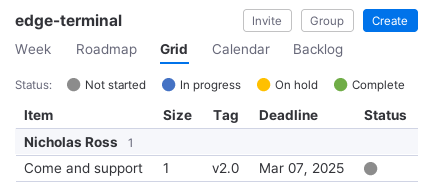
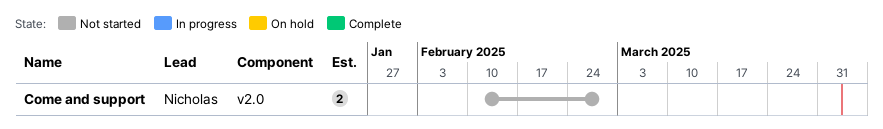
Come and support, estimate: 1 -> 2
Come and support, due: Mar 7 -> Feb 28

